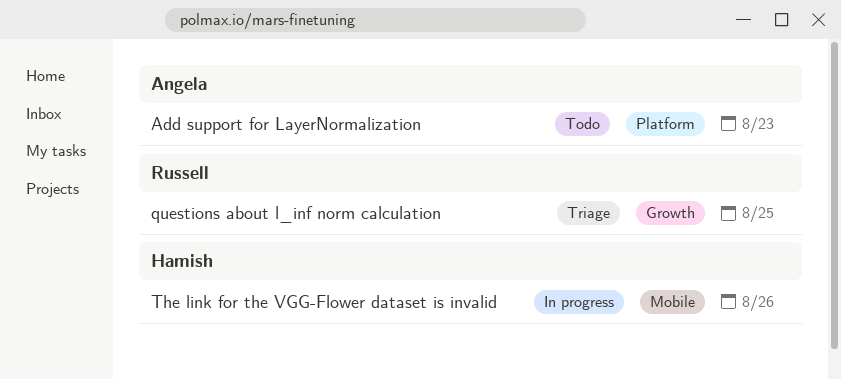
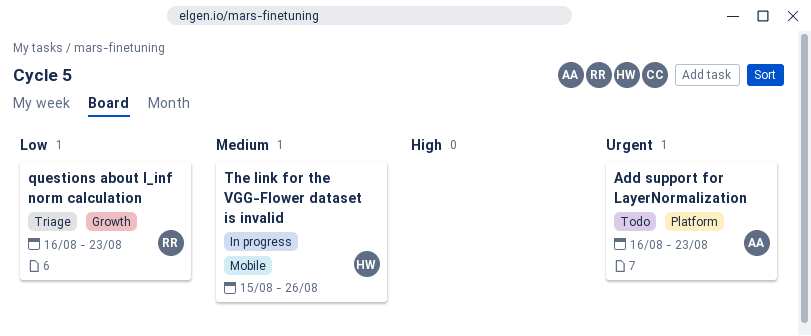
questions about l_inf norm calculation, due: Aug 25 -> Aug 23

